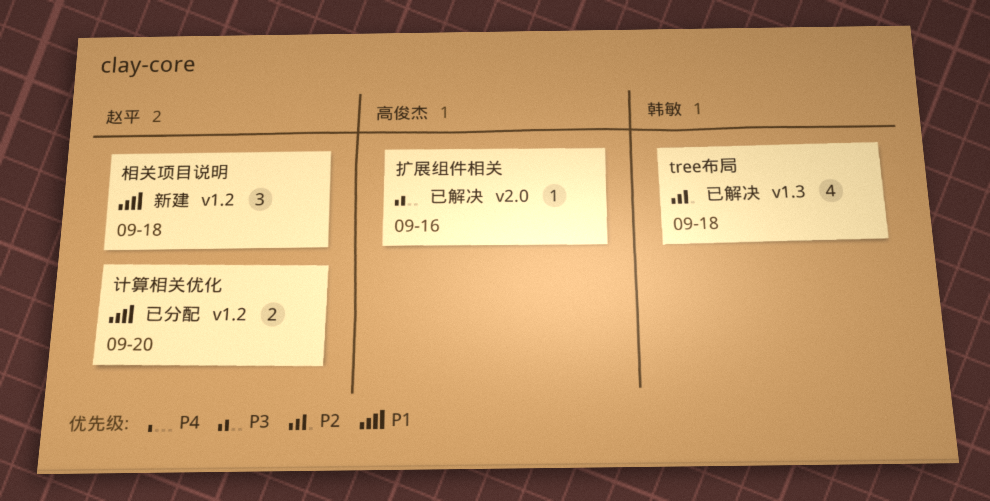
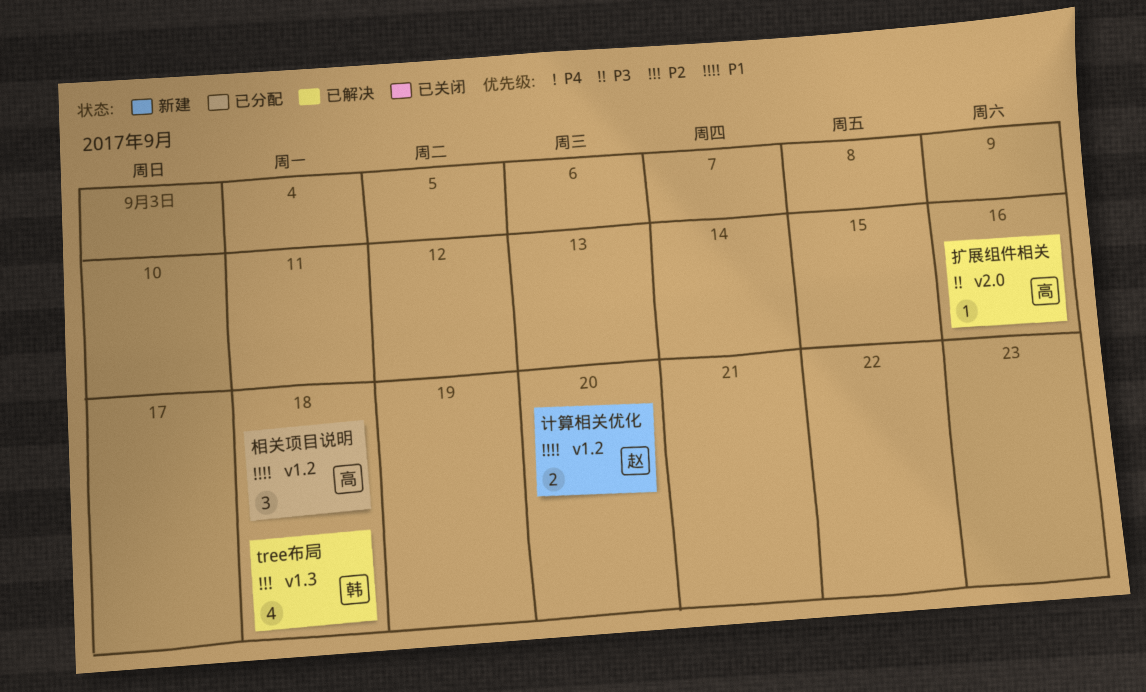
相关项目说明, status: 新建 -> 已分配
相关项目说明, owner: 赵平 -> 高俊杰
计算相关优化, status: 已分配 -> 新建

